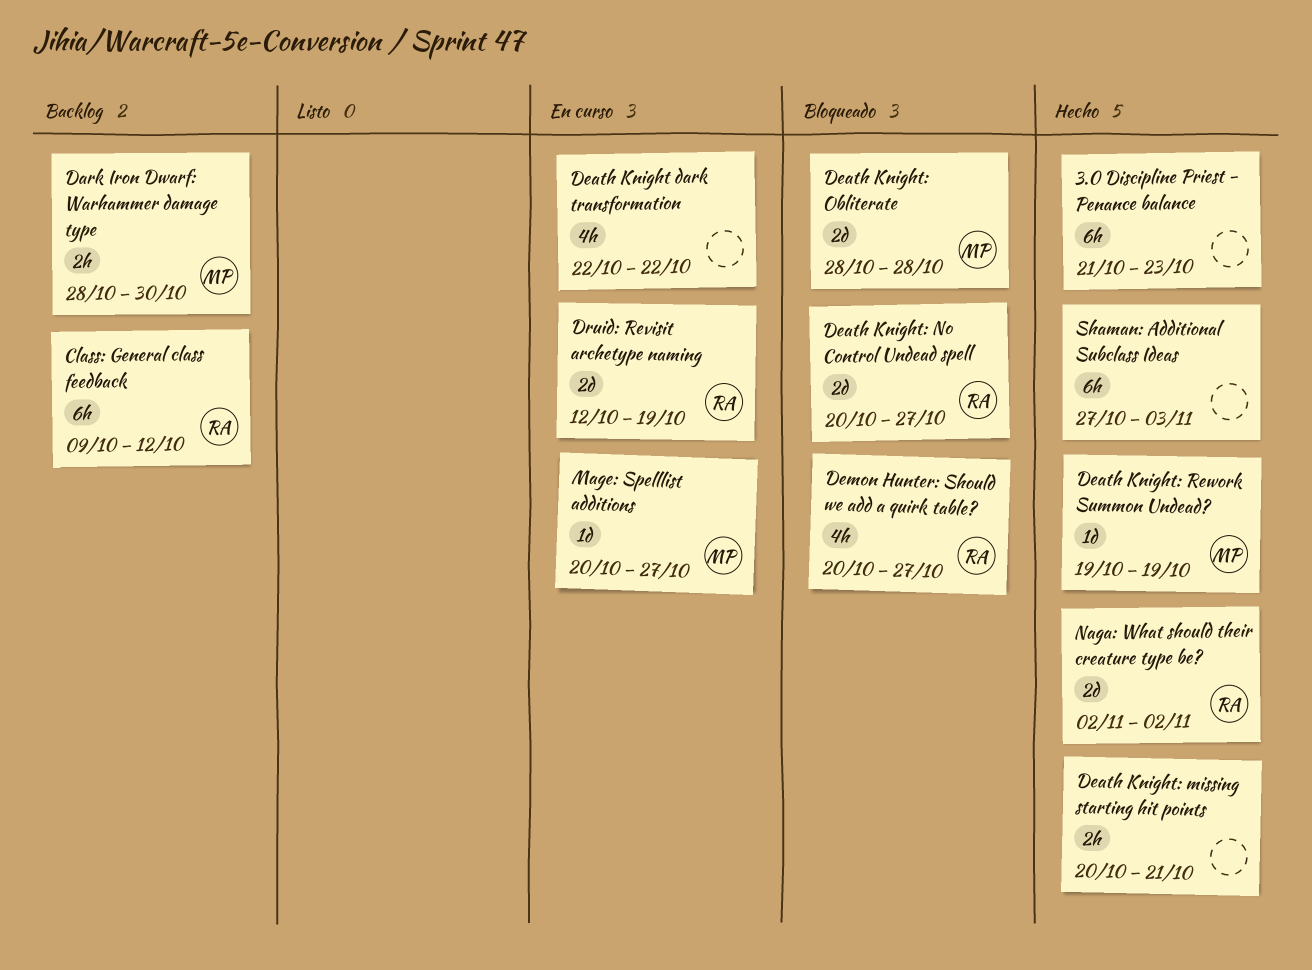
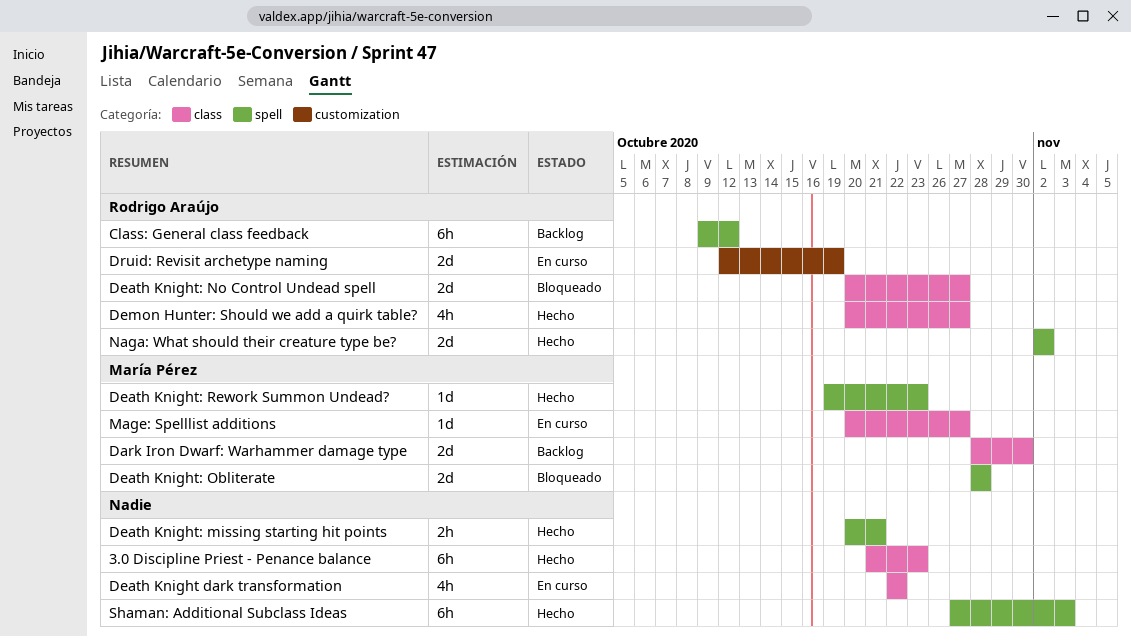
Dark Iron Dwarf: Warhammer damage type, estimate: 2h -> 2d
Death Knight: Rework Summon Undead?, due: Oct 19 -> Oct 23
Demon Hunter: Should we add a quirk table?, status: Bloqueado -> Hecho

